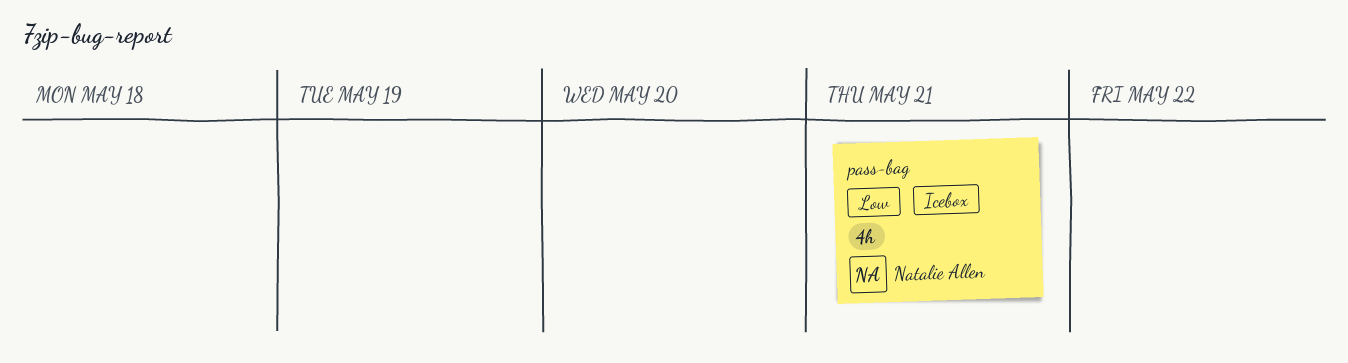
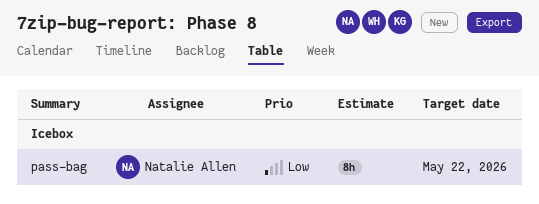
pass-bag, estimate: 4h -> 8h
pass-bag, due: May 21 -> May 22

